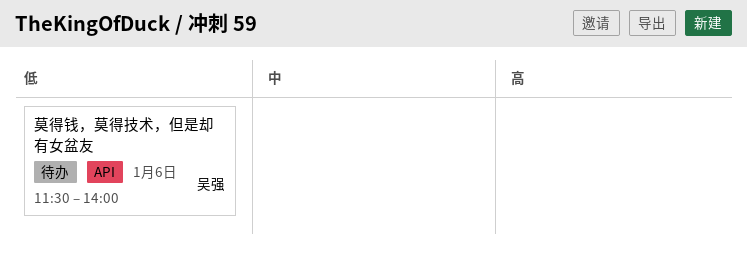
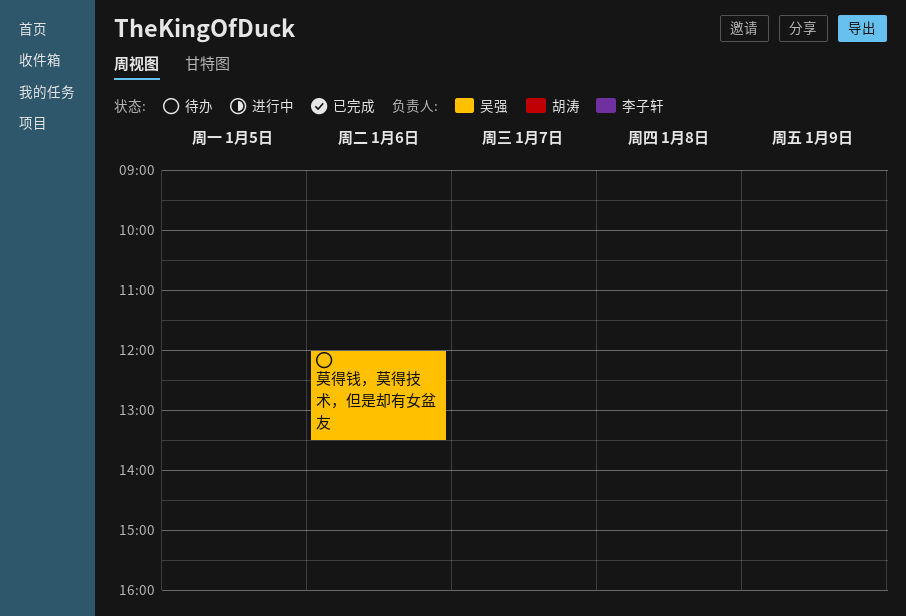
莫得钱，莫得技术，但是却有女盆友, begins: 11:30 -> 12:00
莫得钱，莫得技术，但是却有女盆友, ends: 14:00 -> 13:30

